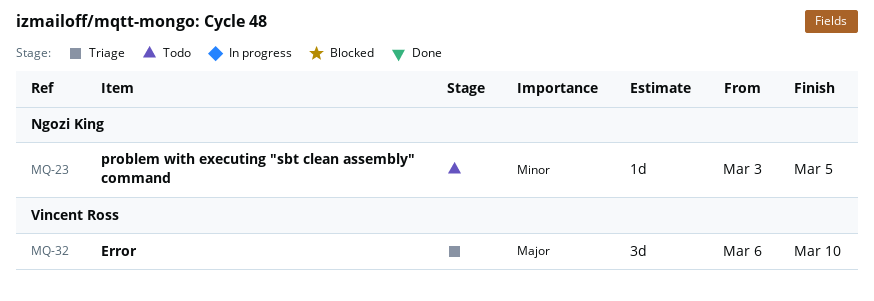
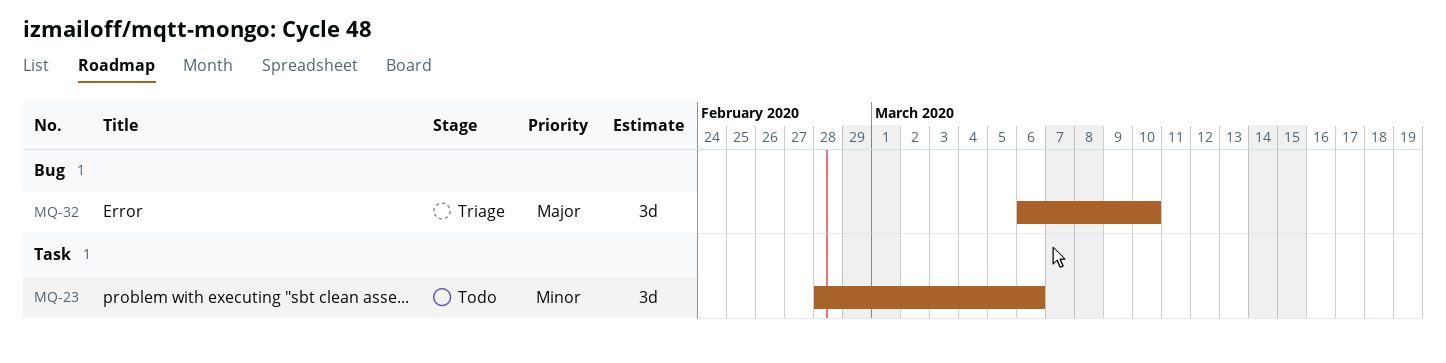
MQ-23, estimate: 1d -> 3d
MQ-23, start: Mar 3 -> Feb 28
MQ-23, due: Mar 5 -> Mar 6

